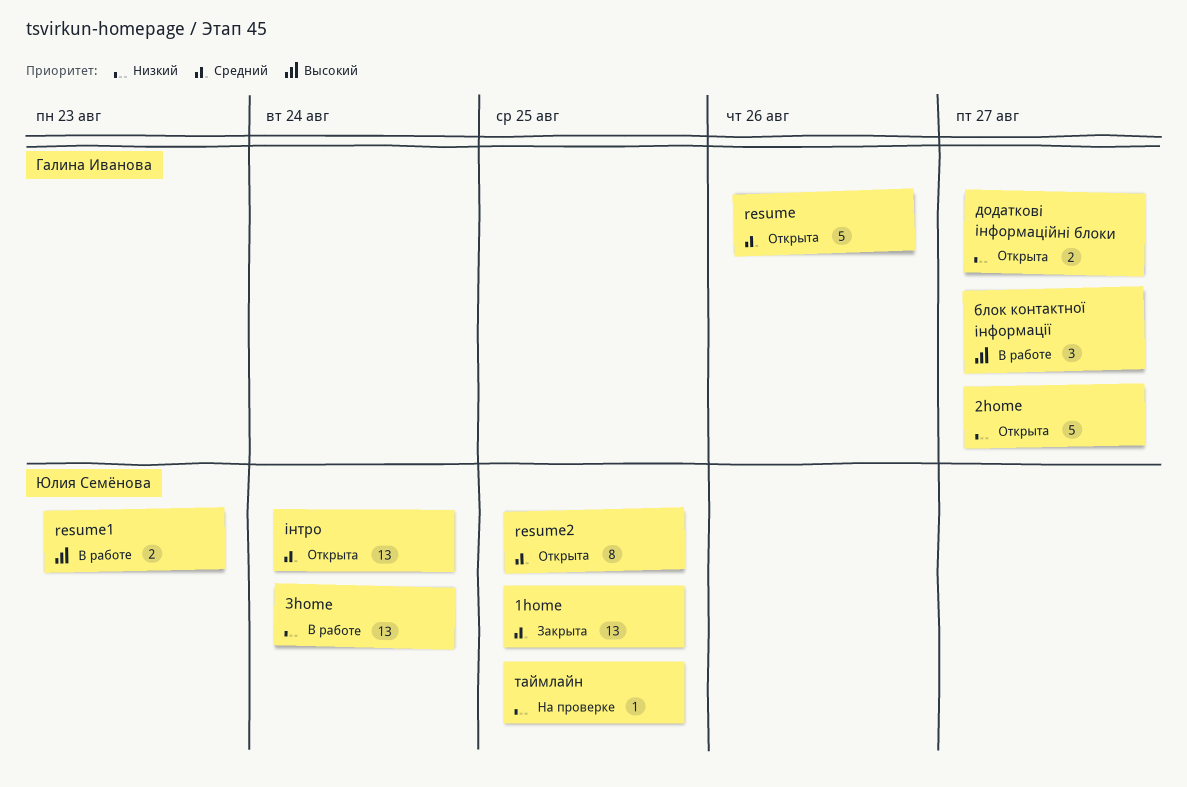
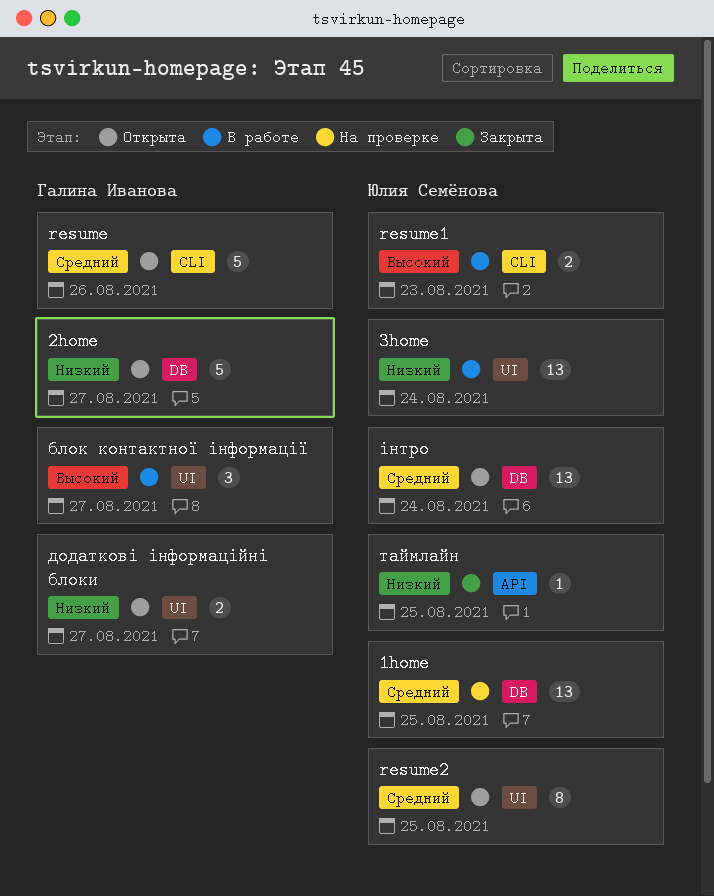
1home, status: Закрыта -> На проверке
таймлайн, status: На проверке -> Закрыта

